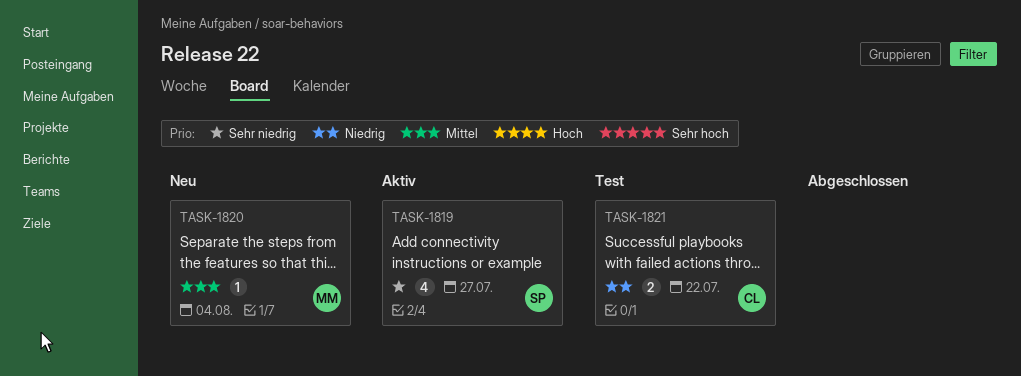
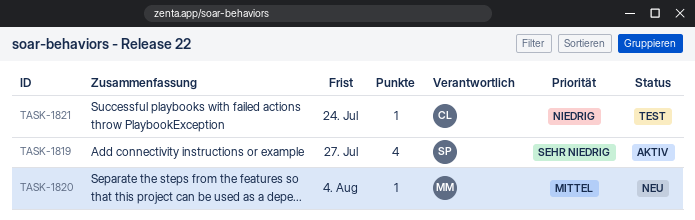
TASK-1821, estimate: 2 -> 1
TASK-1821, due: Jul 22 -> Jul 24

